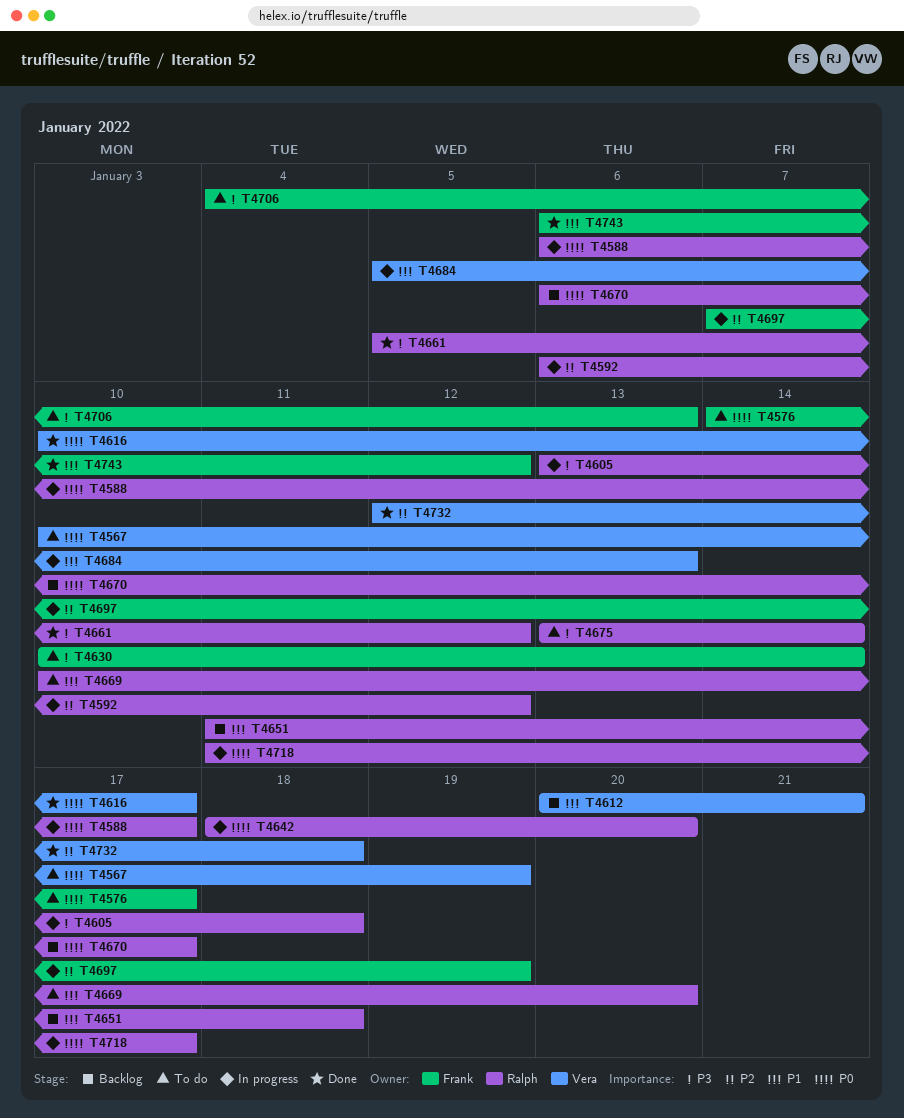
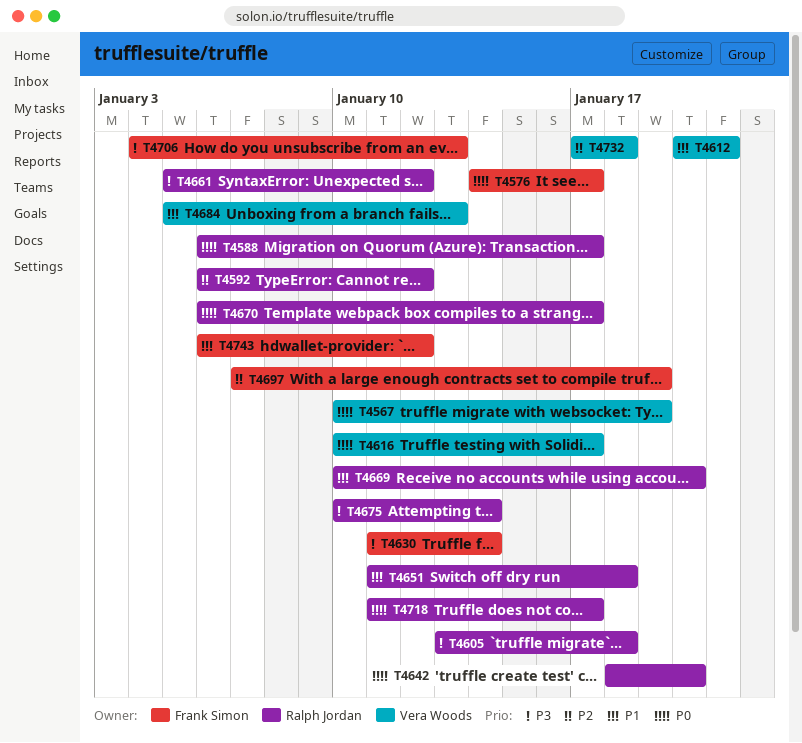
T4630, start: Jan 10 -> Jan 11
T4675, start: Jan 13 -> Jan 10
T4732, start: Jan 12 -> Jan 17

